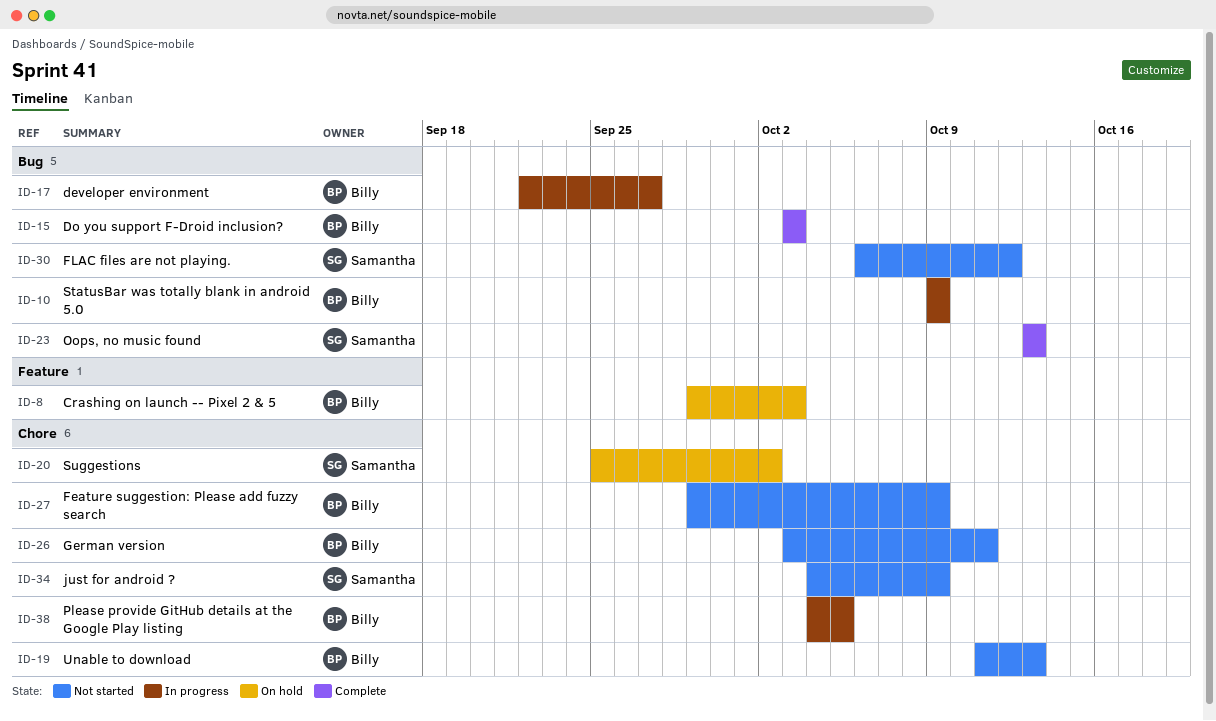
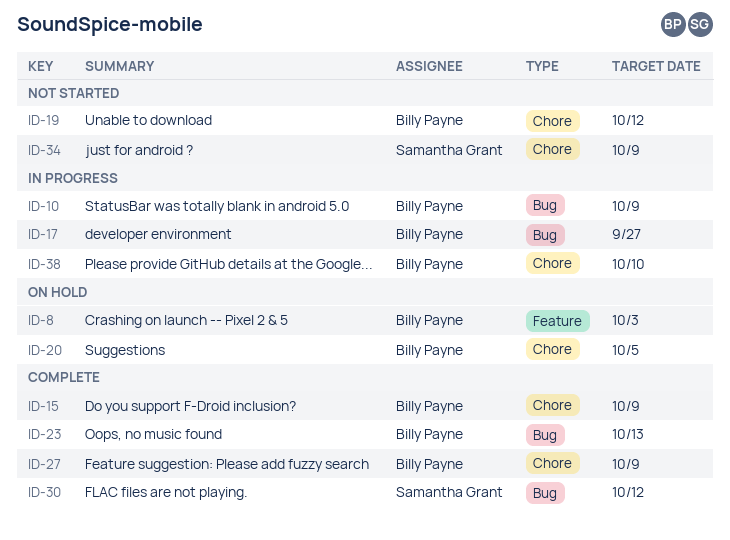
ID-15, label: Bug -> Chore
ID-15, due: Oct 3 -> Oct 9
ID-19, due: Oct 13 -> Oct 12
ID-20, owner: Samantha Grant -> Billy Payne
ID-20, due: Oct 2 -> Oct 5
ID-23, owner: Samantha Grant -> Billy Payne
ID-26: present -> none
ID-27, status: Not started -> Complete
ID-30, status: Not started -> Complete
ID-38, due: Oct 5 -> Oct 10

